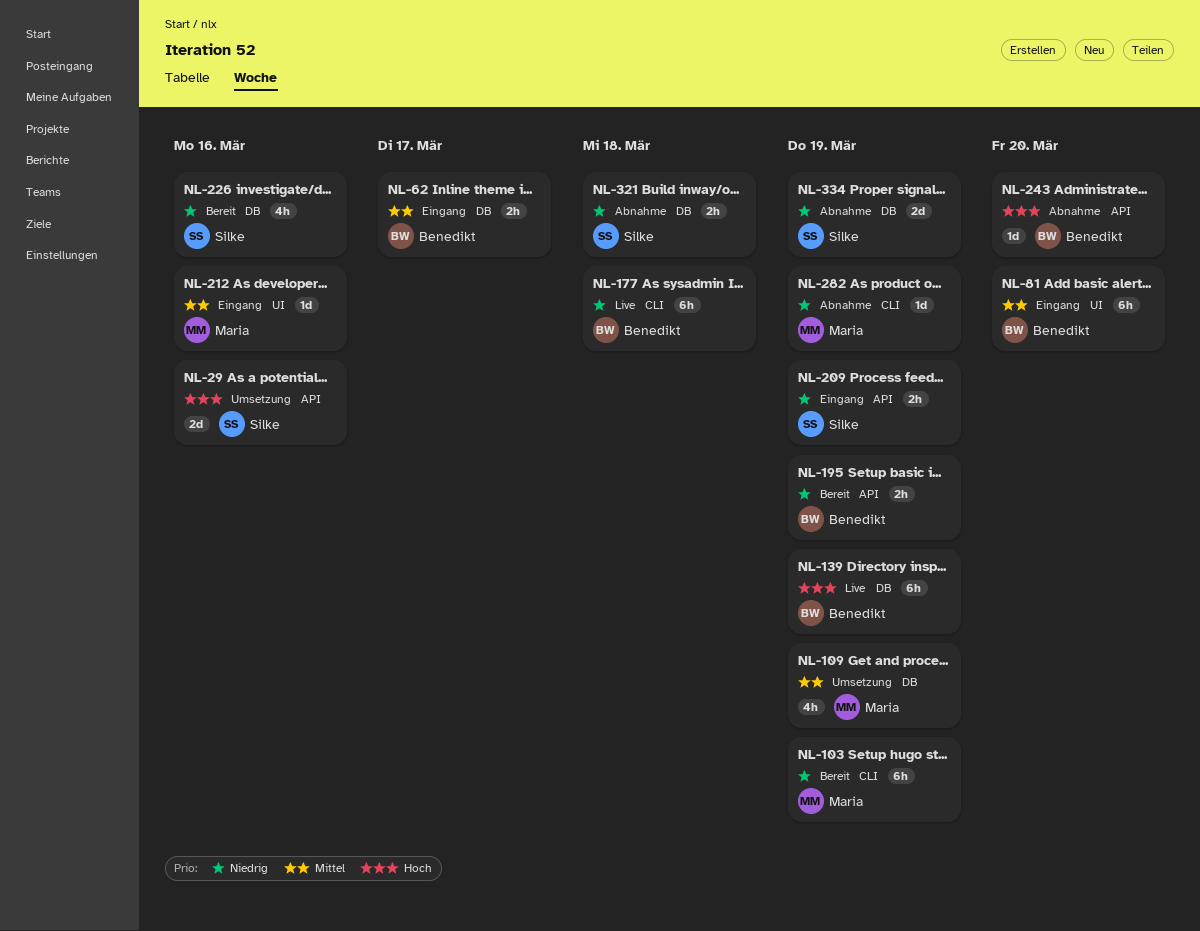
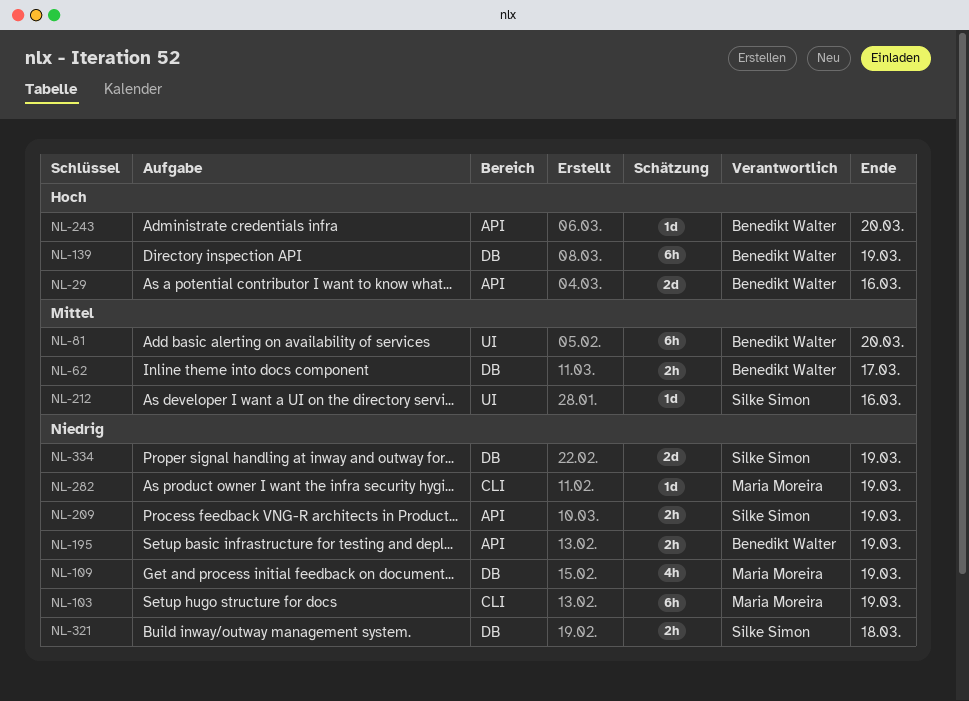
NL-29, owner: Silke Simon -> Benedikt Walter
NL-109, priority: Mittel -> Niedrig
NL-177: present -> none
NL-212, owner: Maria Moreira -> Silke Simon
NL-226: present -> none

